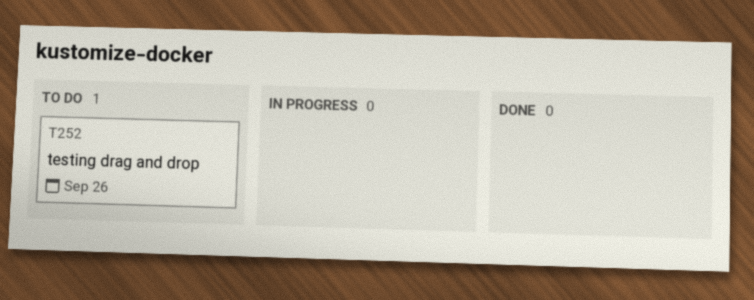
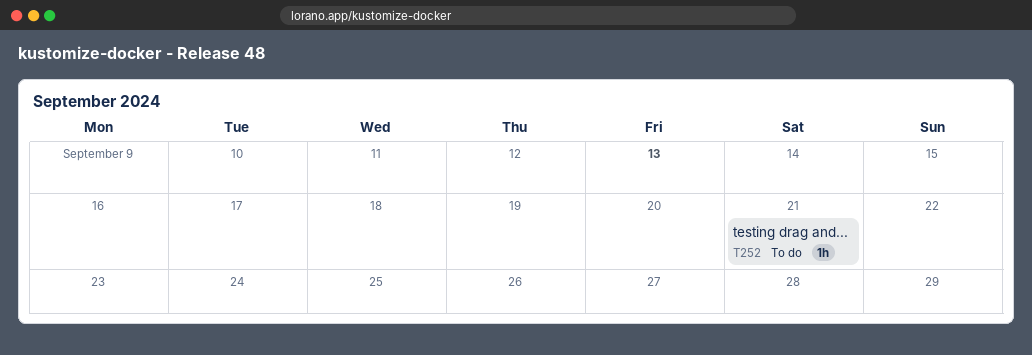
T252, due: Sep 26 -> Sep 21

